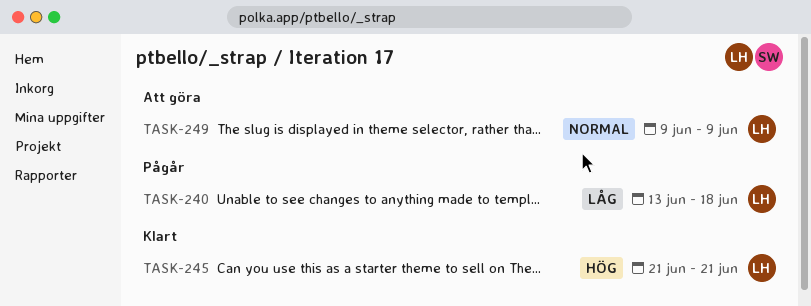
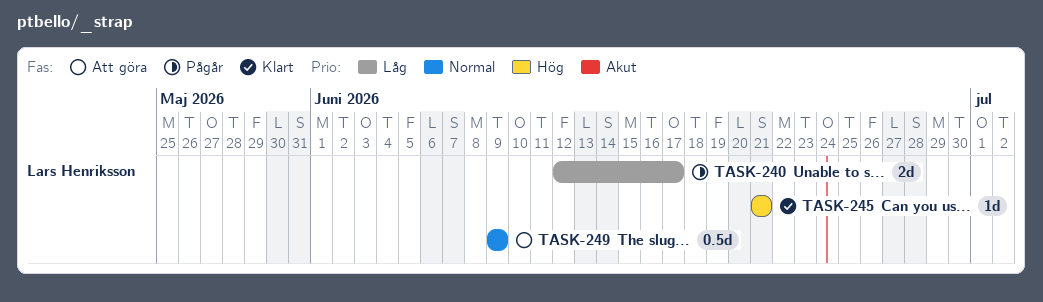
TASK-240, start: Jun 13 -> Jun 12
TASK-240, due: Jun 18 -> Jun 17

